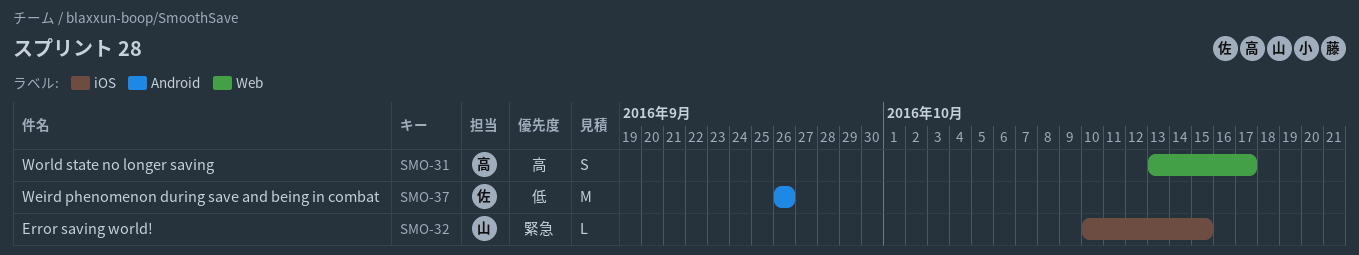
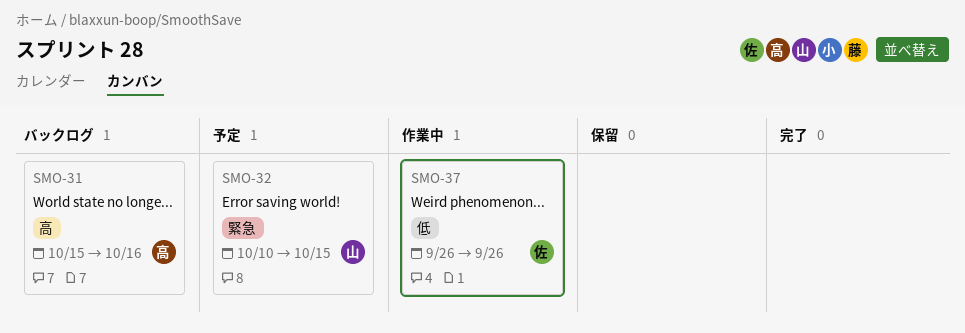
SMO-31, start: Oct 13 -> Oct 15
SMO-31, due: Oct 17 -> Oct 16

